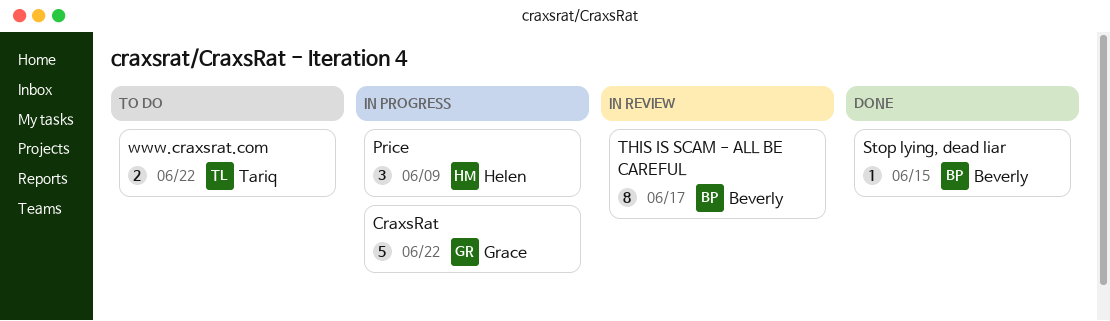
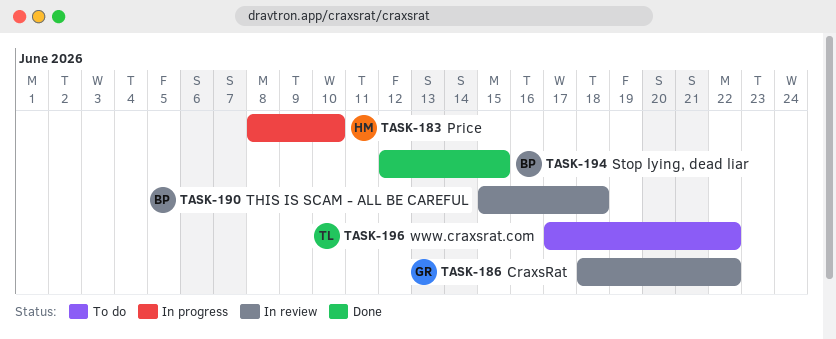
CraxsRat, status: In progress -> In review
Price, due: Jun 9 -> Jun 10
THIS IS SCAM - ALL BE CAREFUL, due: Jun 17 -> Jun 18

